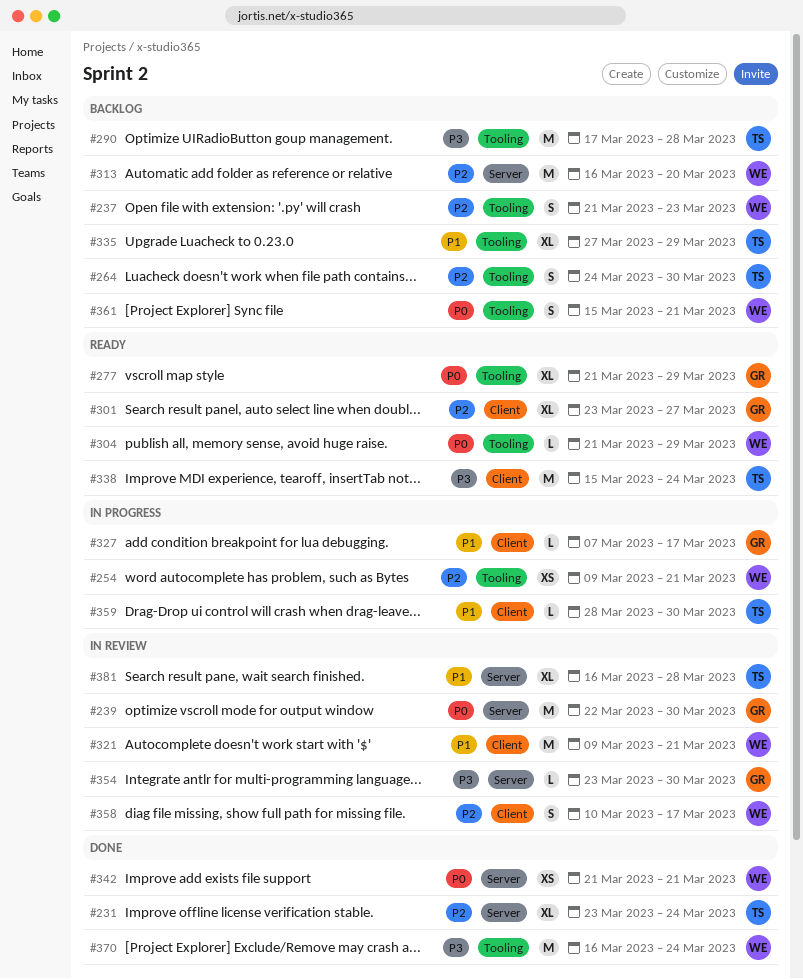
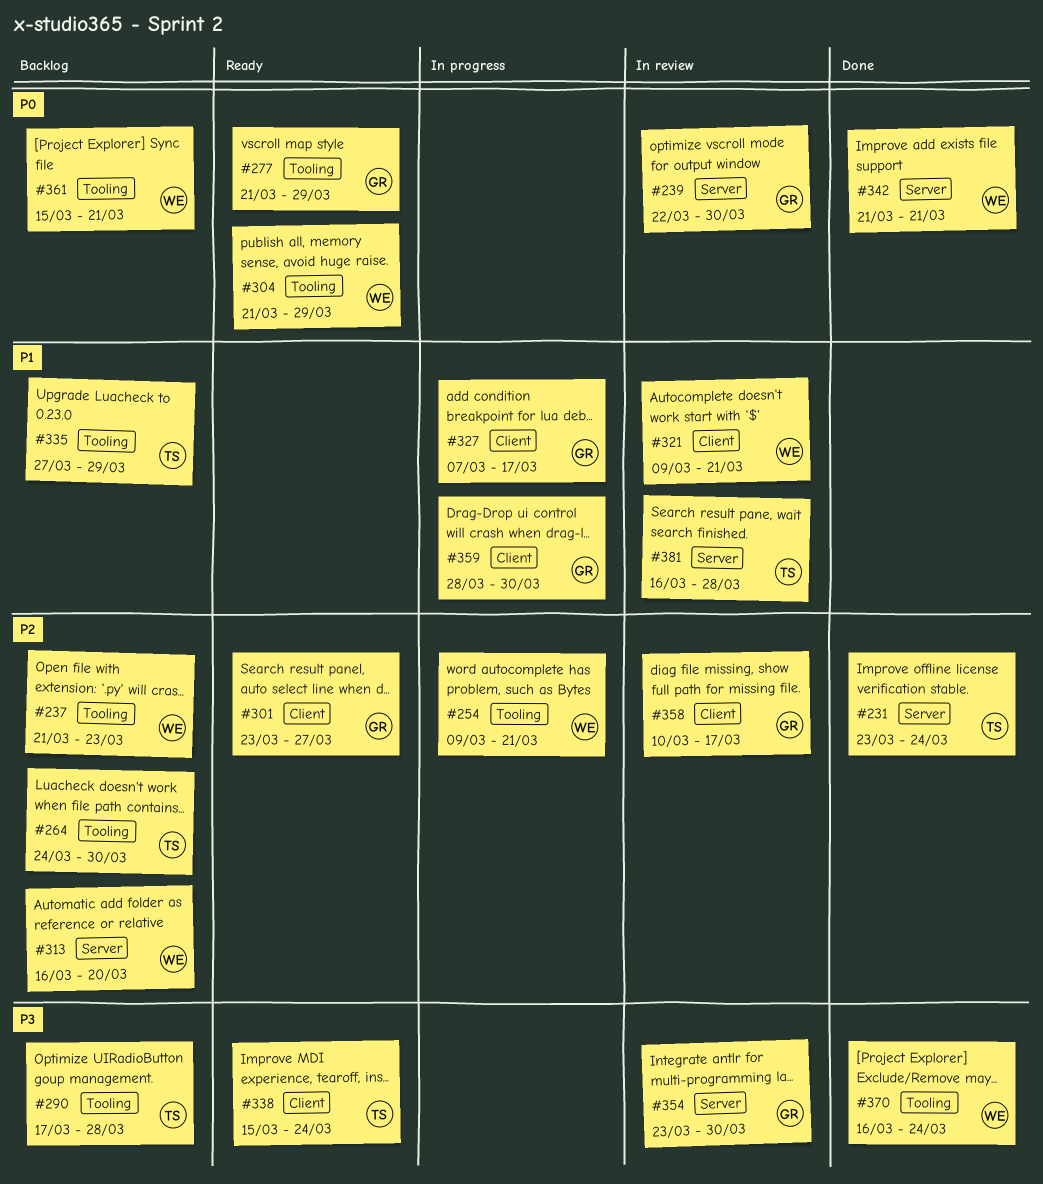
#358, owner: WE -> GR
#359, owner: TS -> GR

